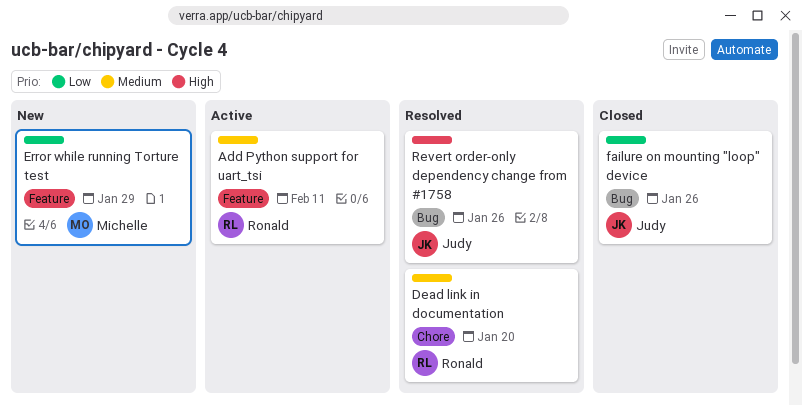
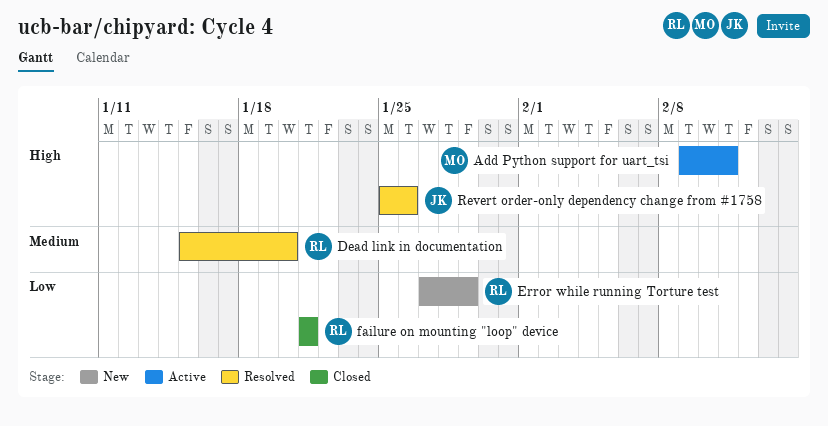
Add Python support for uart_tsi, owner: Ronald -> Michelle
Add Python support for uart_tsi, priority: Medium -> High
Error while running Torture test, owner: Michelle -> Ronald
failure on mounting "loop" device, owner: Judy -> Ronald
failure on mounting "loop" device, due: Jan 26 -> Jan 21

